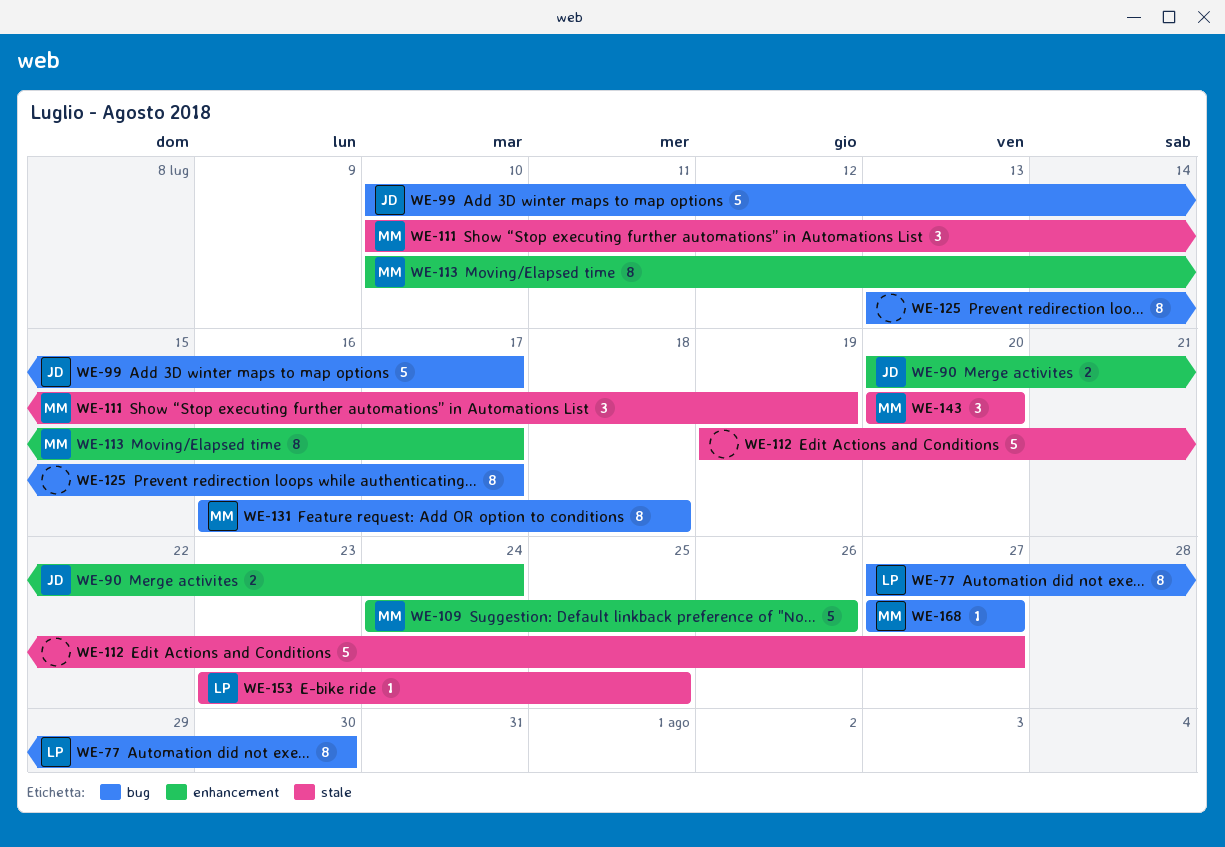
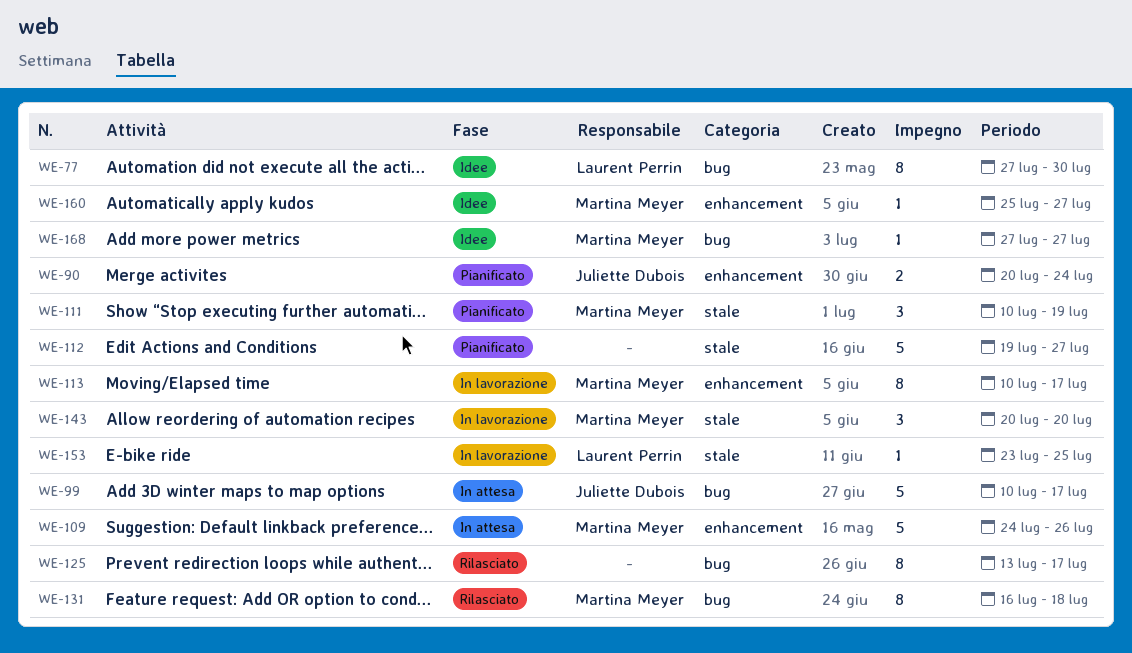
WE-160: none -> present

